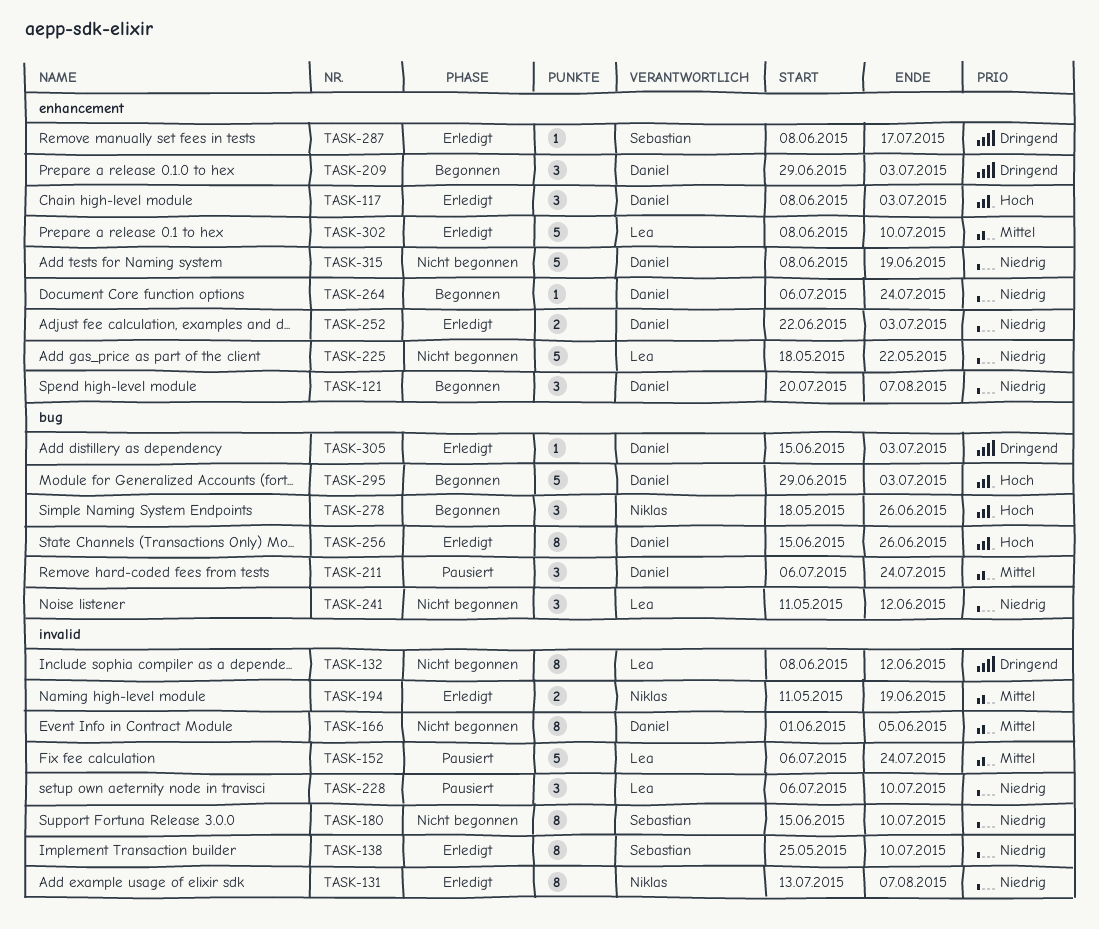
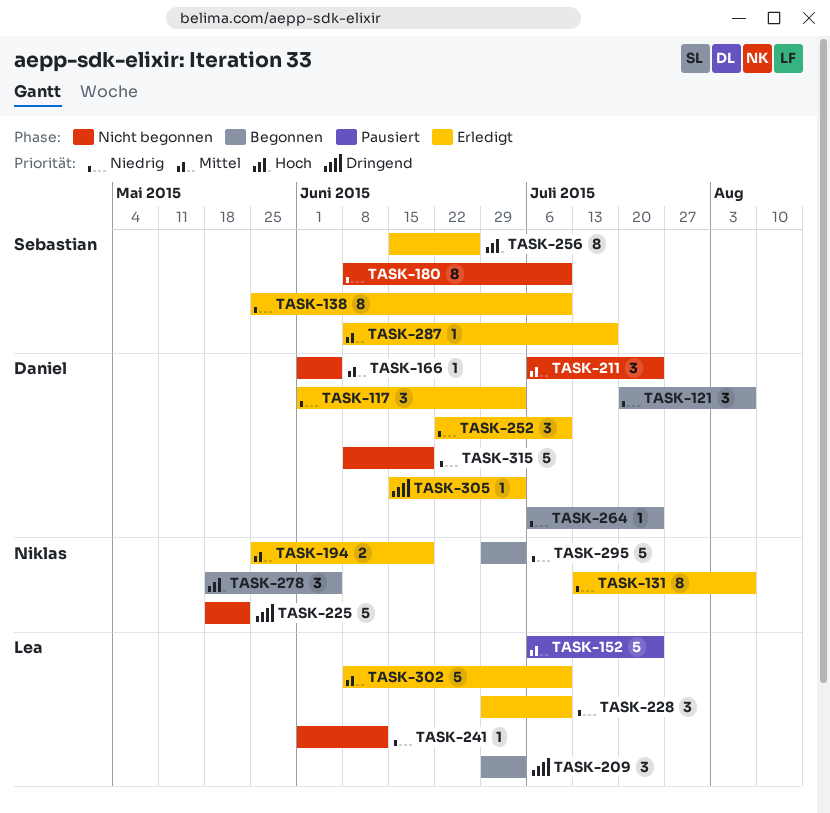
TASK-117, priority: Hoch -> Niedrig
TASK-117, start: Jun 8 -> Jun 1
TASK-132: present -> none
TASK-166, estimate: 8 -> 1
TASK-180, start: Jun 15 -> Jun 8
TASK-194, start: May 11 -> May 25
TASK-209, owner: Daniel -> Lea
TASK-211, status: Pausiert -> Nicht begonnen
TASK-225, owner: Lea -> Niklas
TASK-225, priority: Niedrig -> Dringend
TASK-228, status: Pausiert -> Erledigt
TASK-228, start: Jul 6 -> Jun 29
TASK-241, estimate: 3 -> 1
TASK-241, start: May 11 -> Jun 1
TASK-252, estimate: 2 -> 3
TASK-252, due: Jul 3 -> Jul 10
TASK-256, owner: Daniel -> Sebastian
TASK-278, due: Jun 26 -> Jun 5
TASK-287, priority: Dringend -> Mittel
TASK-295, owner: Daniel -> Niklas
TASK-295, priority: Hoch -> Niedrig

